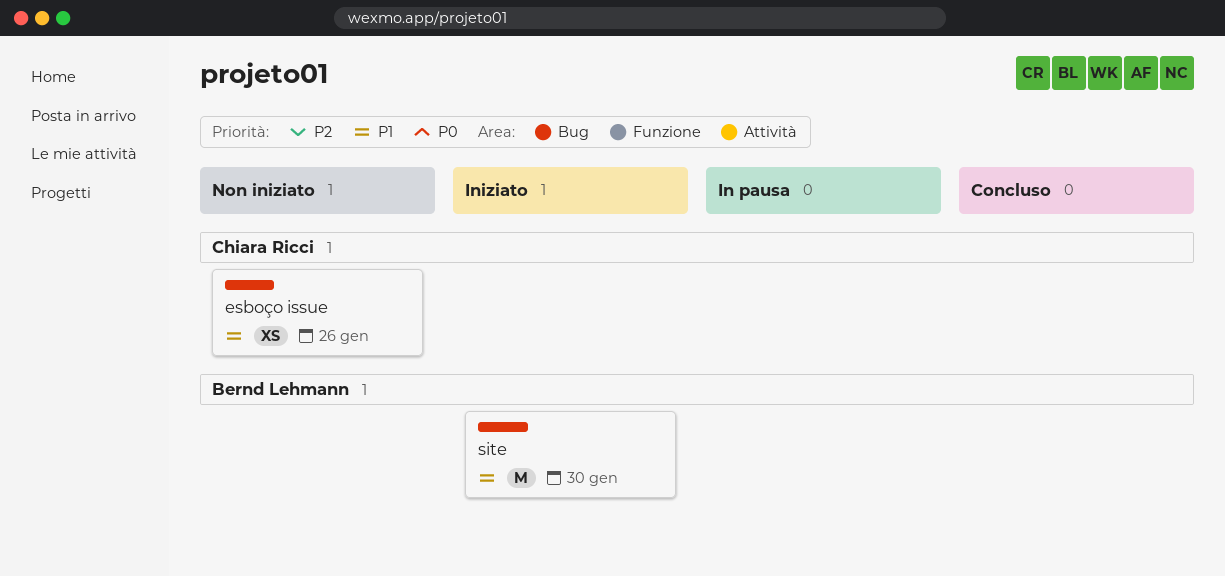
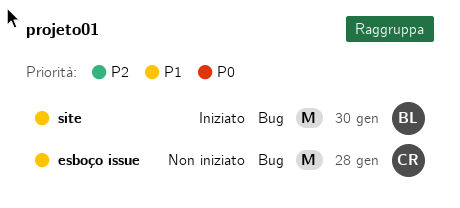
esboço issue, estimate: XS -> M
esboço issue, due: Jan 26 -> Jan 28

